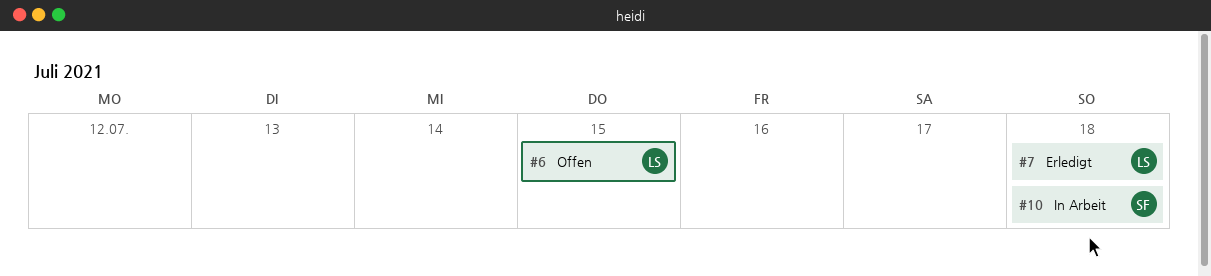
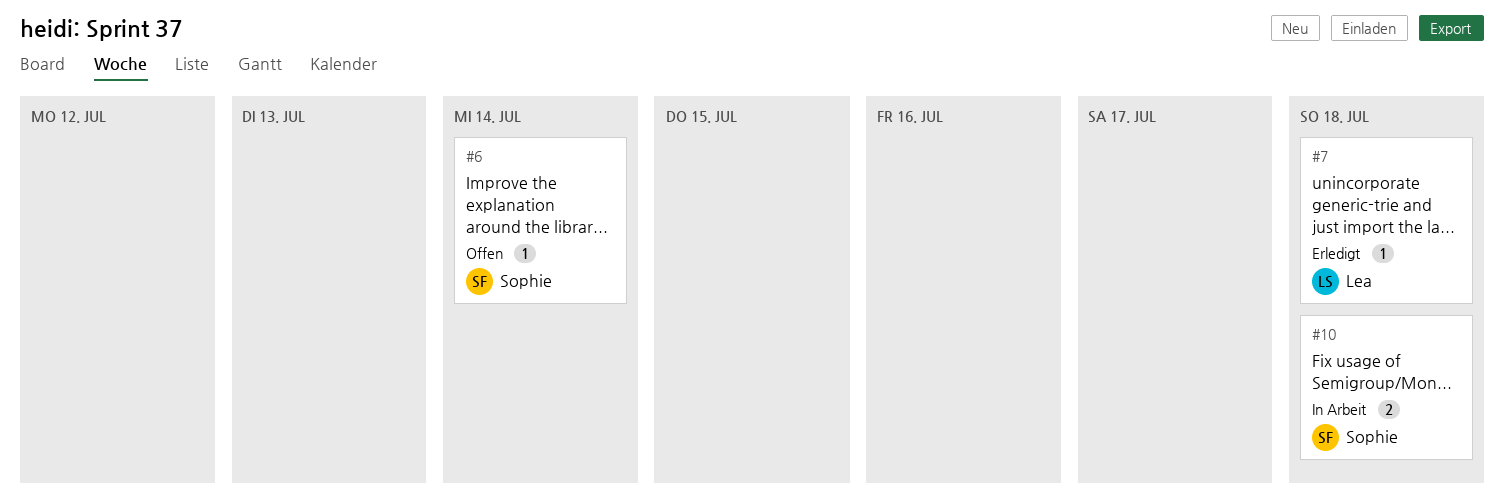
#6, owner: Lea -> Sophie
#6, due: Jul 15 -> Jul 14

